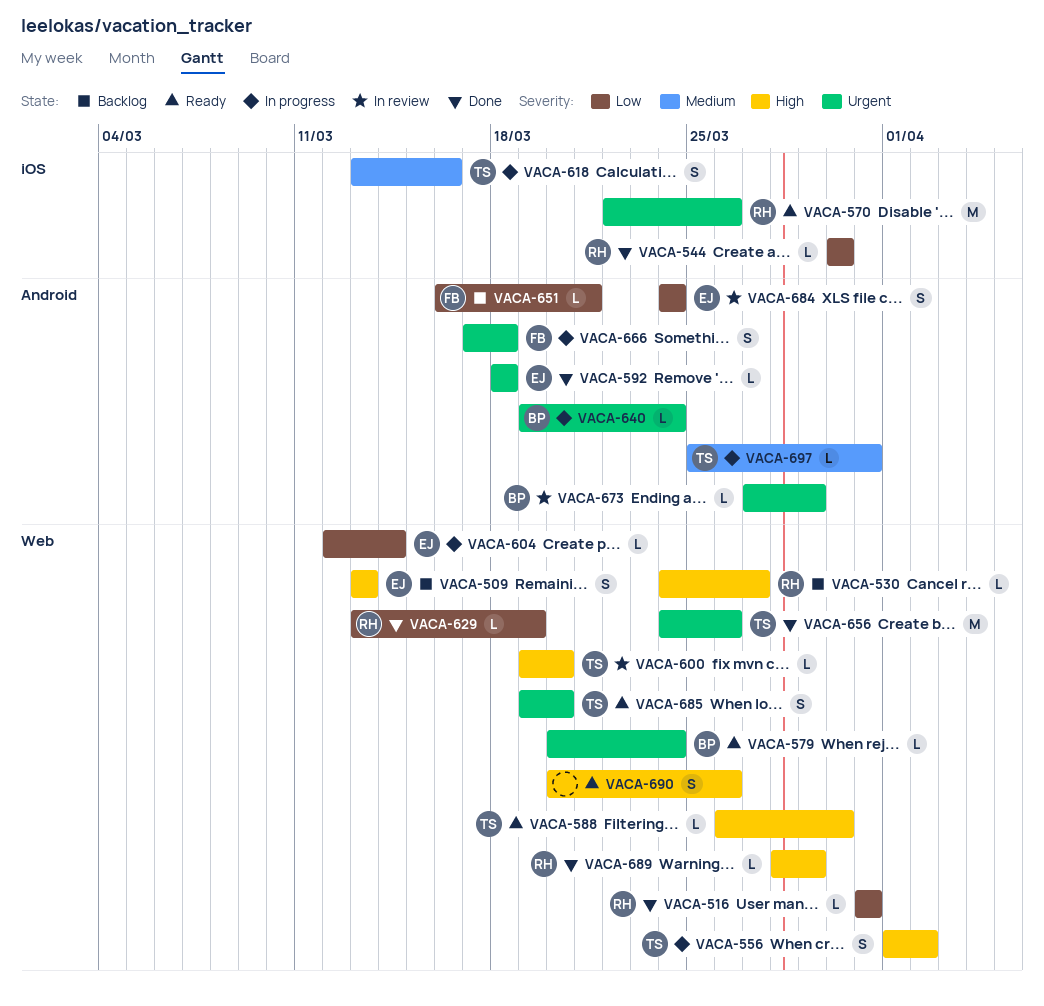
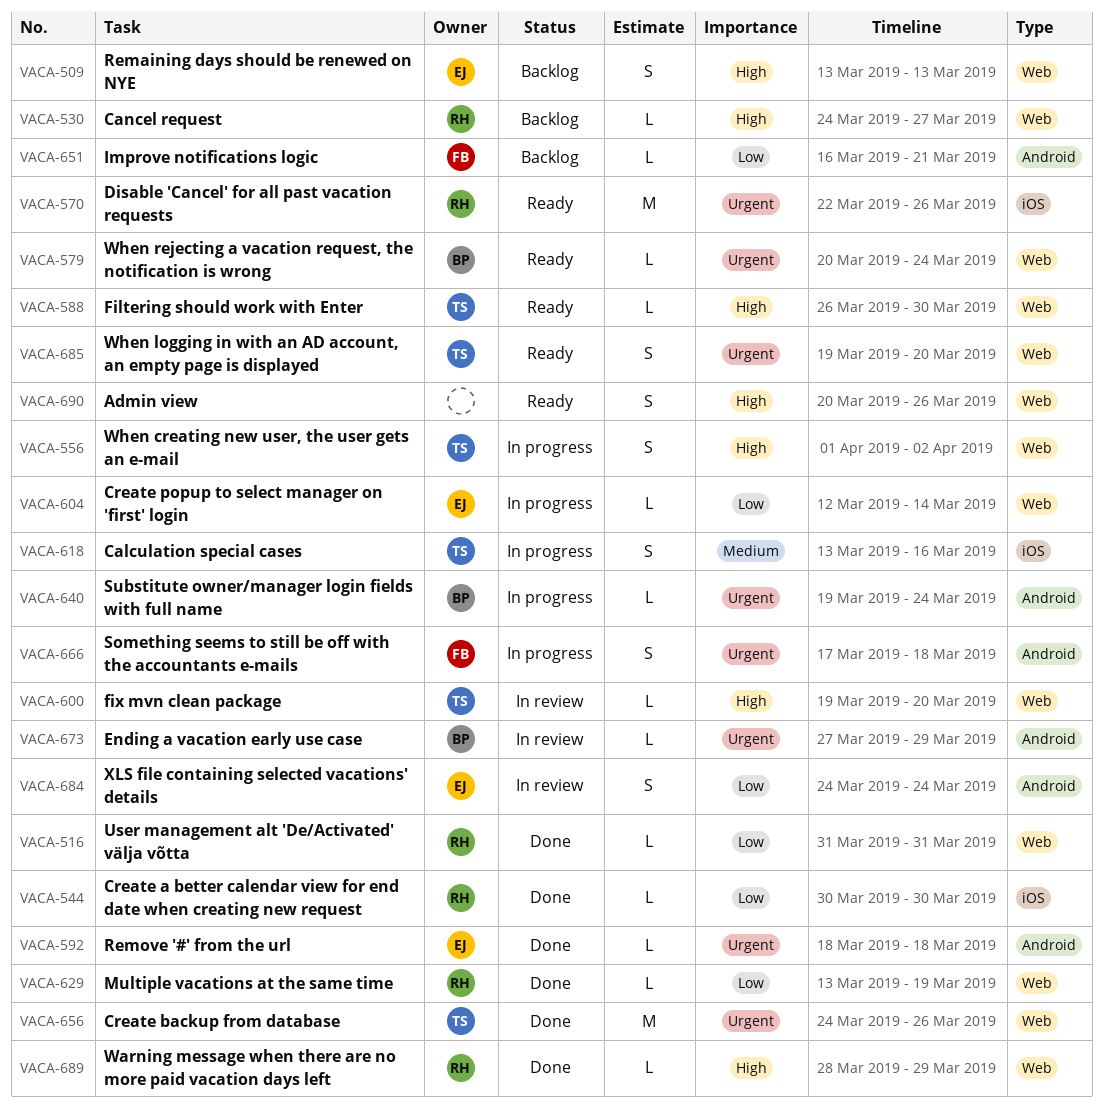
VACA-697: present -> none

